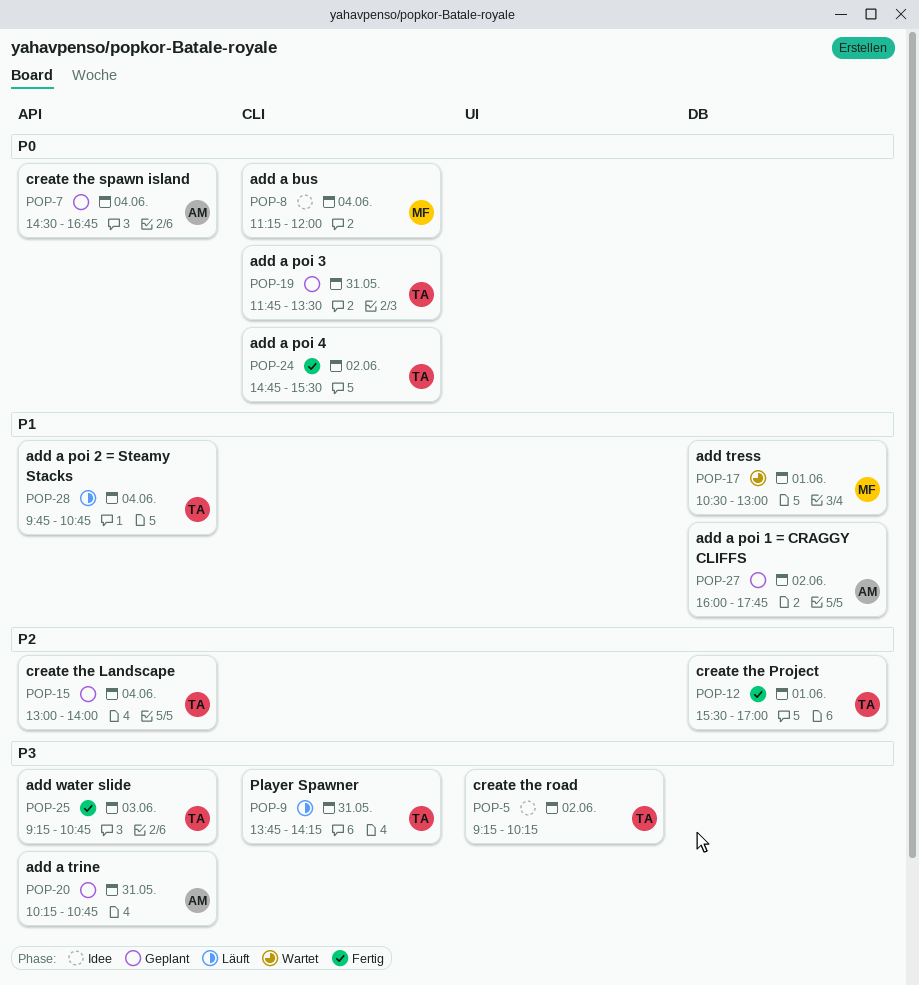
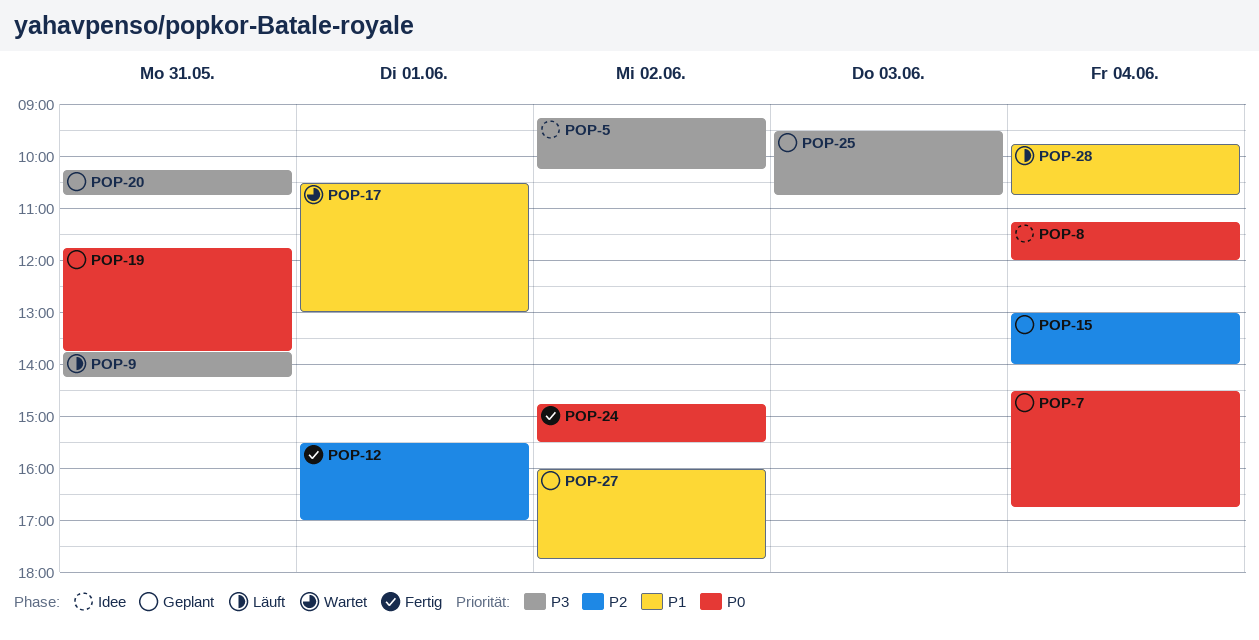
POP-19, ends: 13:30 -> 13:45
POP-25, status: Fertig -> Geplant
POP-25, begins: 09:15 -> 09:30

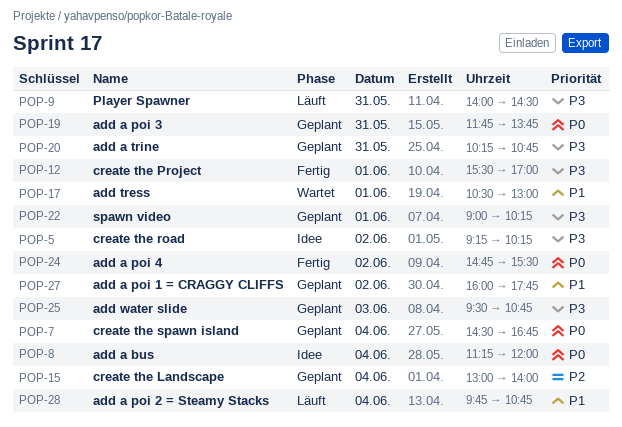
POP-9, begins: 13:45 -> 14:00
POP-9, ends: 14:15 -> 14:30
POP-12, priority: P2 -> P3
POP-22: none -> present

